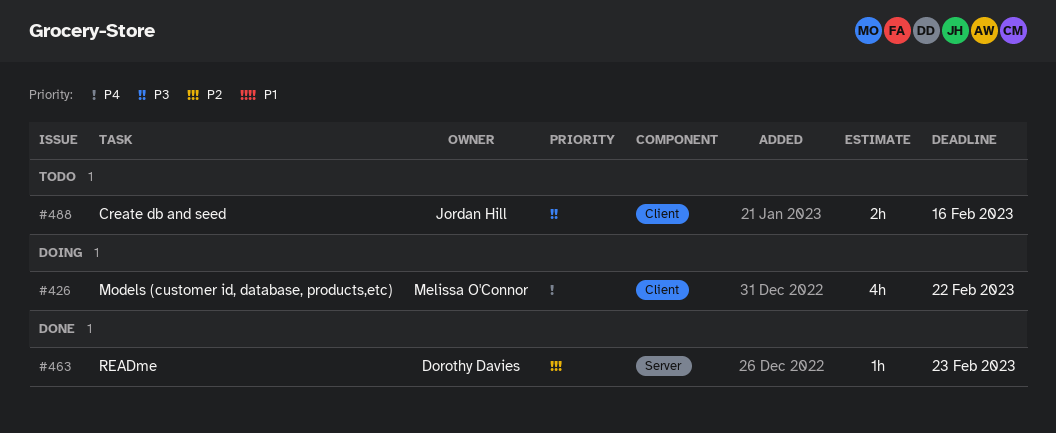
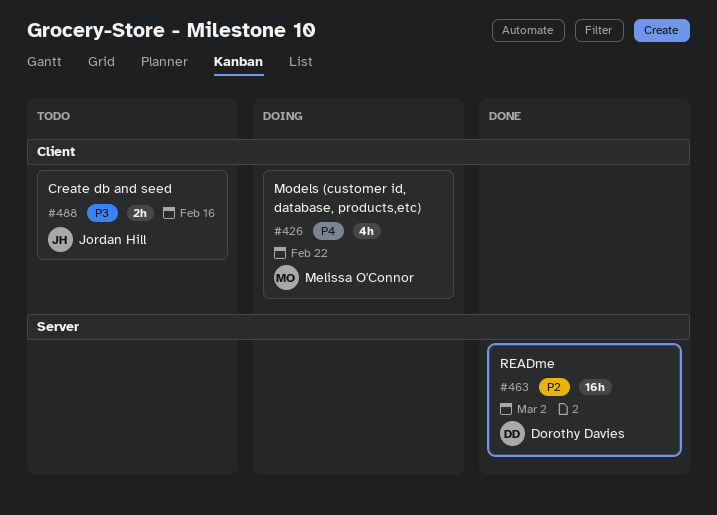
#463, estimate: 1h -> 16h
#463, due: Feb 23 -> Mar 2

